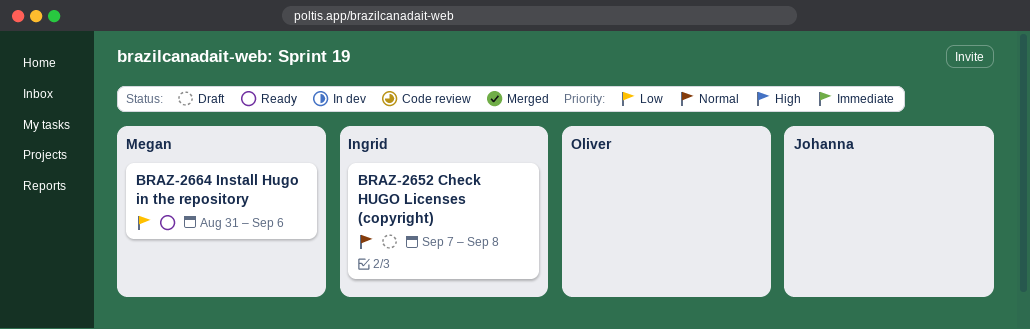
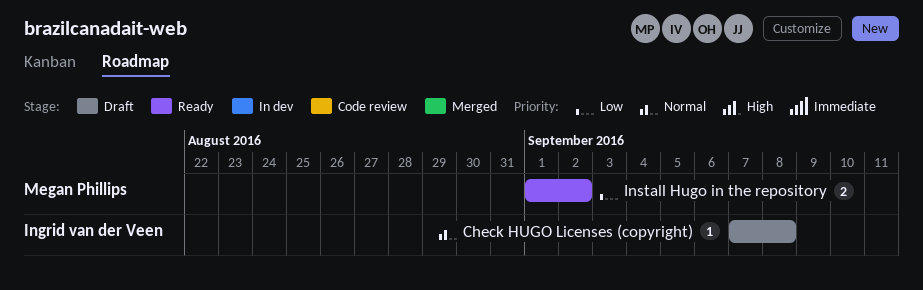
Install Hugo in the repository, start: Aug 31 -> Sep 1
Install Hugo in the repository, due: Sep 6 -> Sep 2

